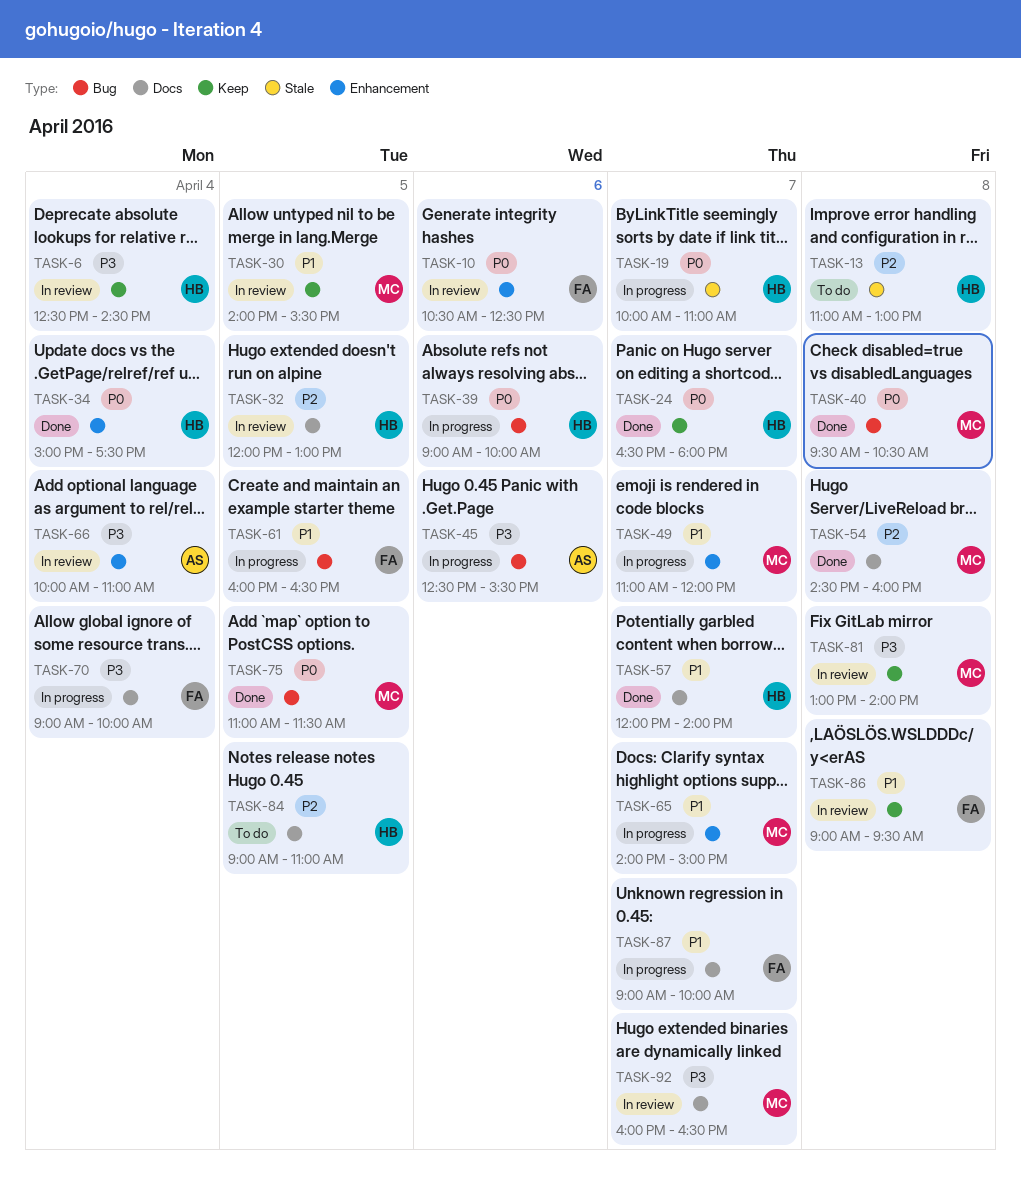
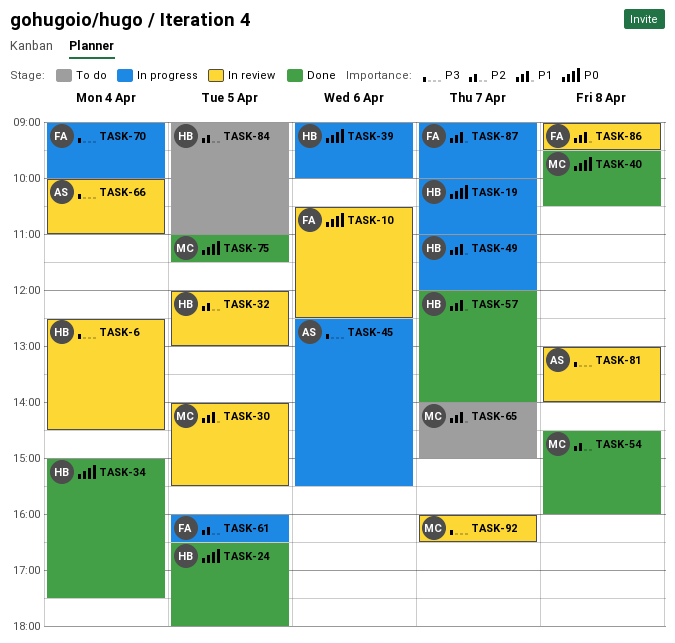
TASK-13: present -> none
TASK-24, day: Apr 7 -> Apr 5
TASK-49, owner: MC -> HB
TASK-61, priority: P1 -> P2
TASK-65, status: In progress -> To do
TASK-81, owner: MC -> AS

